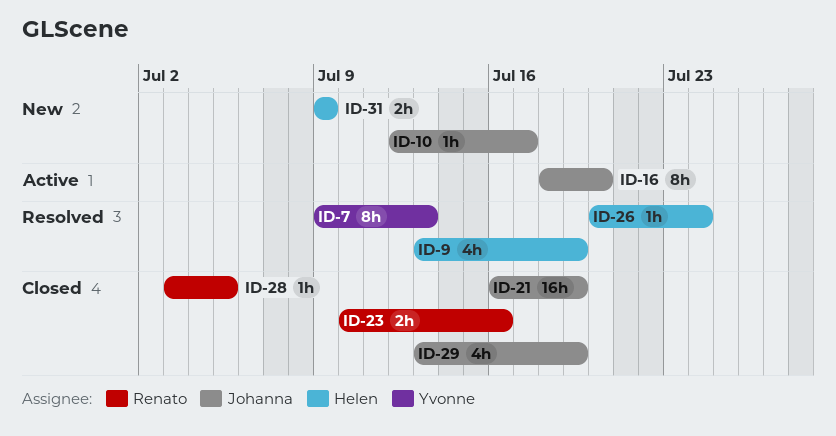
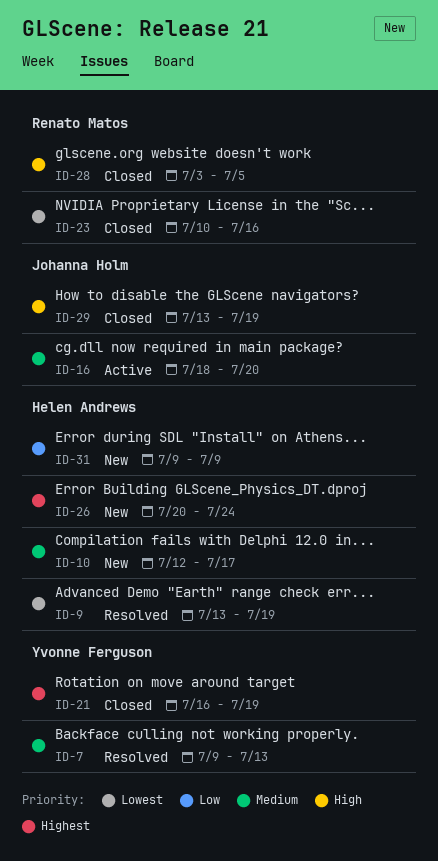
ID-10, owner: Johanna Holm -> Helen Andrews
ID-21, owner: Johanna Holm -> Yvonne Ferguson
ID-26, status: Resolved -> New

